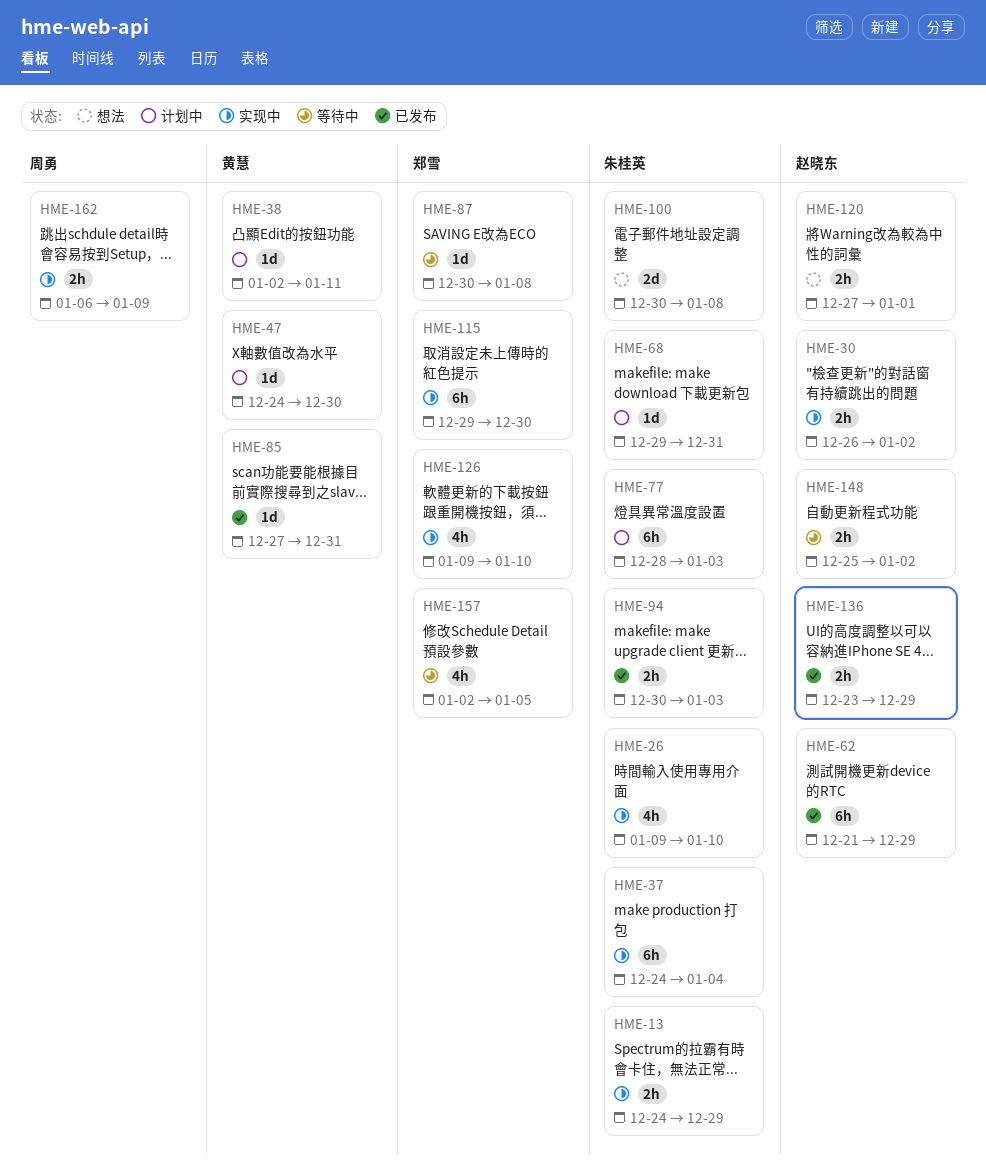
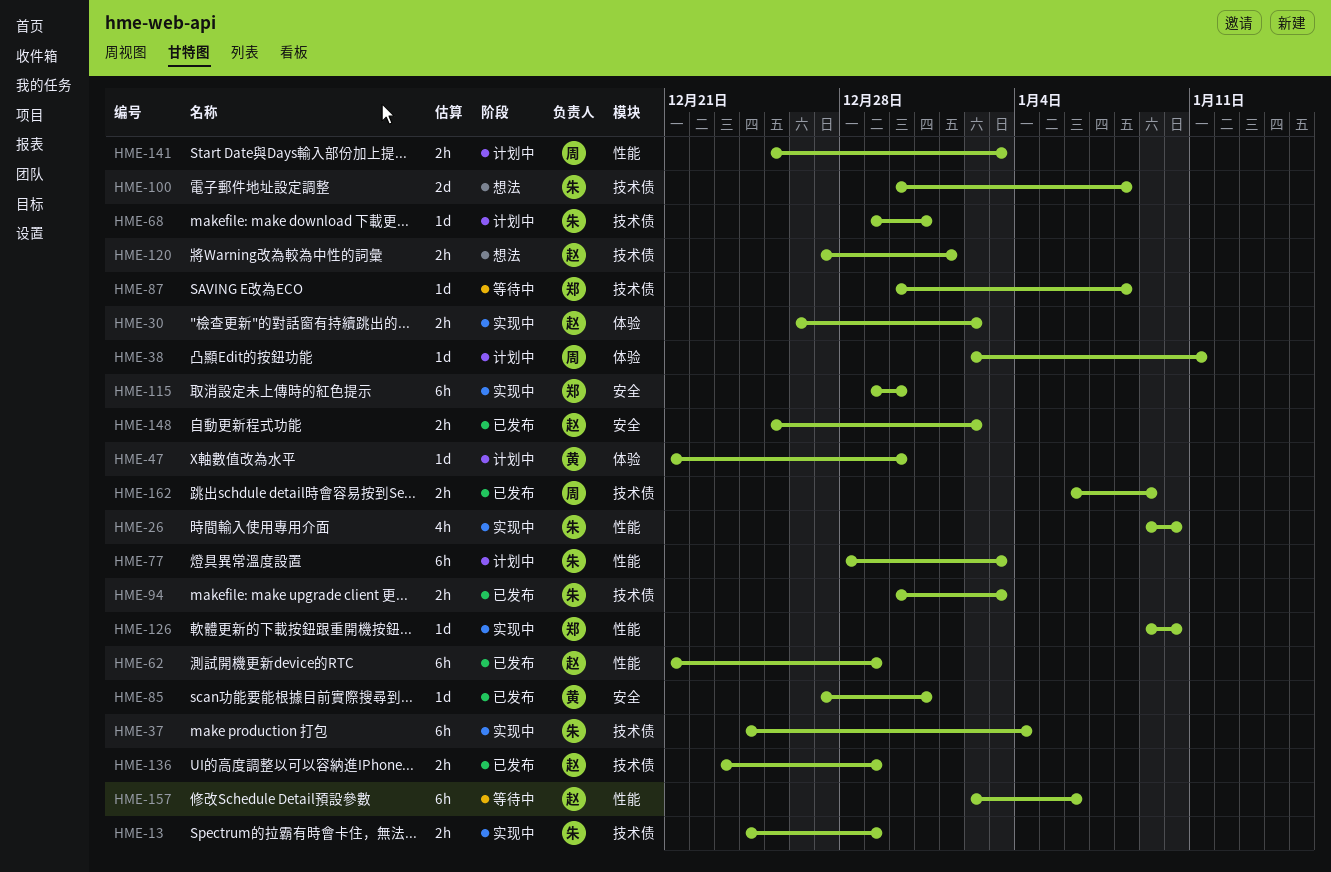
HME-38, owner: 黄慧 -> 周勇
HME-47, start: Dec 24 -> Dec 21
HME-126, estimate: 4h -> 1d
HME-141: none -> present
HME-148, status: 等待中 -> 已发布
HME-157, owner: 郑雪 -> 赵晓东
HME-157, estimate: 4h -> 6h
HME-157, due: Jan 5 -> Jan 6
HME-162, status: 实现中 -> 已发布

